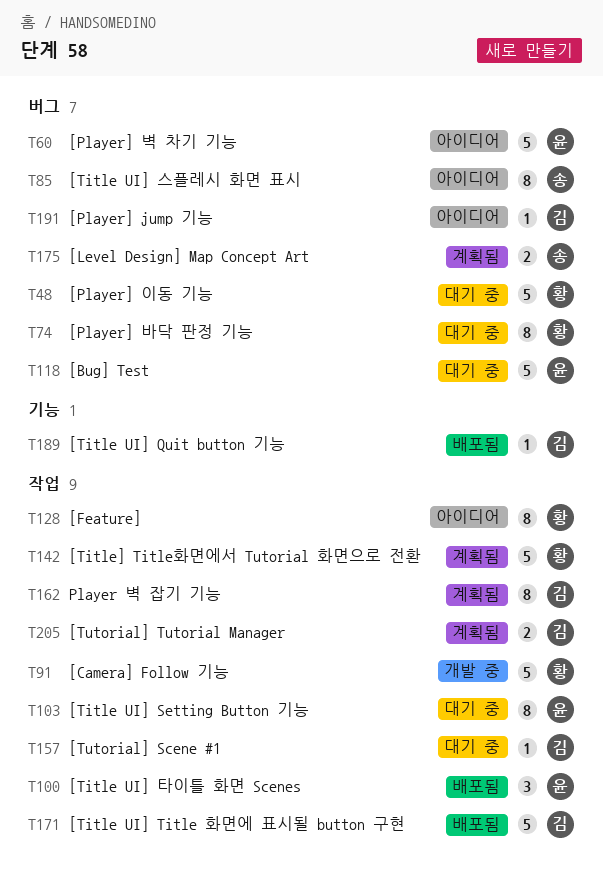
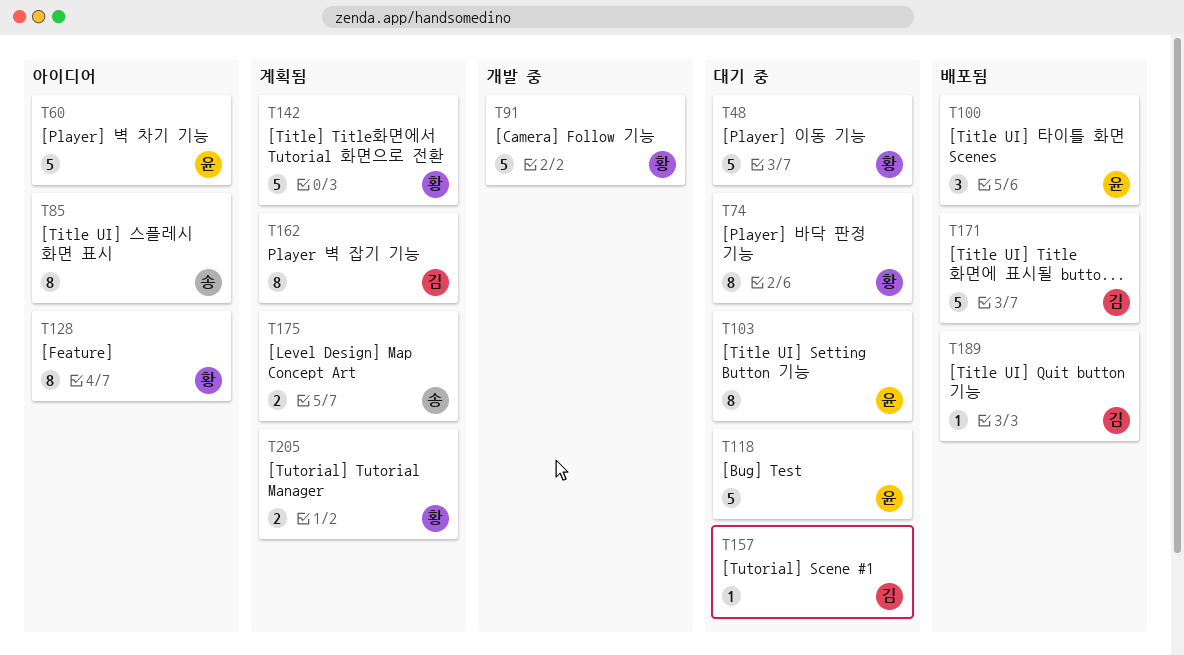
T191: present -> none
T205, owner: 김 -> 황

